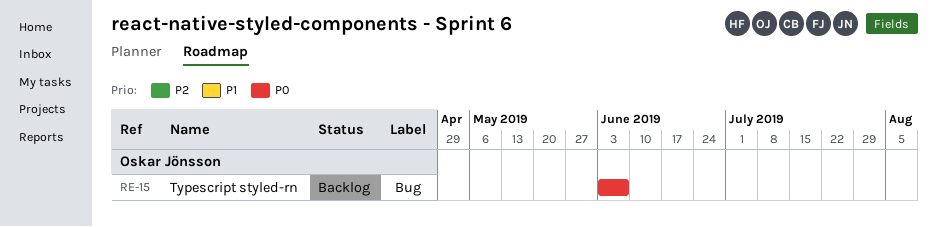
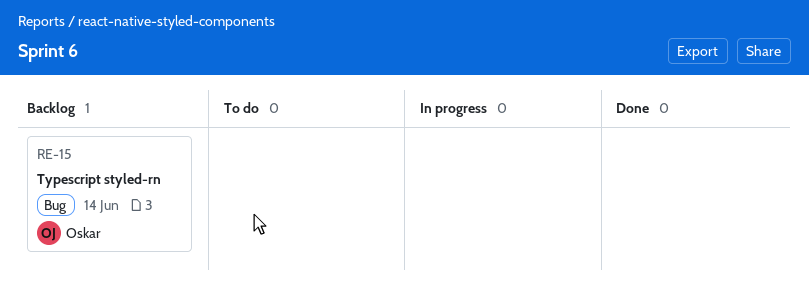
RE-15, due: Jun 7 -> Jun 14

